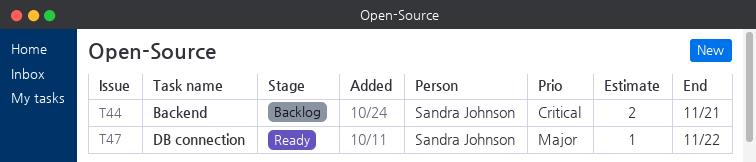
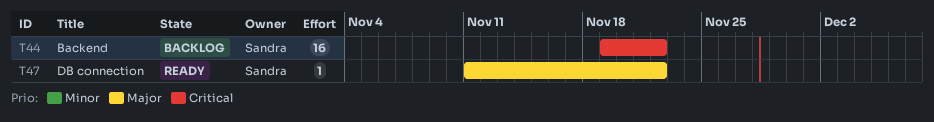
T44, estimate: 2 -> 16
T44, due: Nov 21 -> Nov 22

